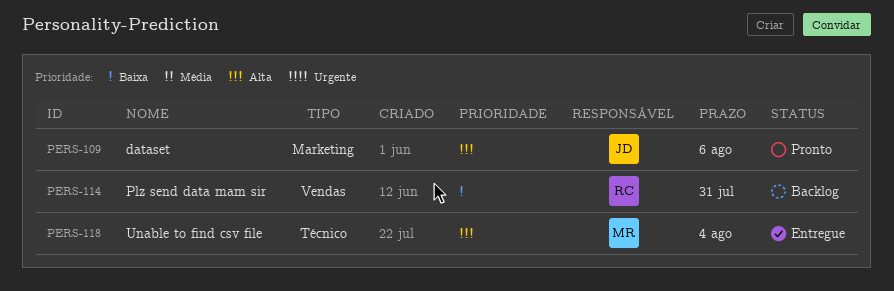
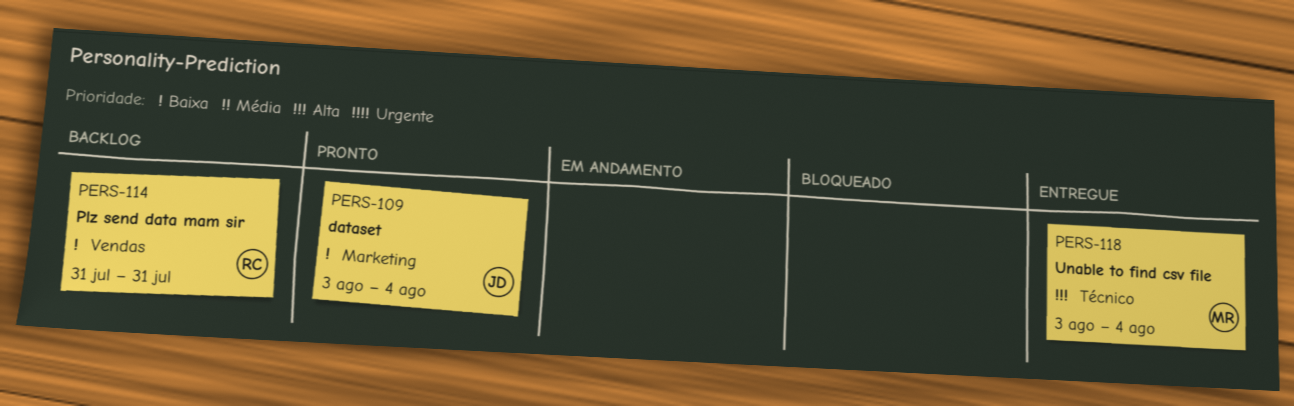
PERS-109, priority: Alta -> Baixa
PERS-109, due: Aug 6 -> Aug 4

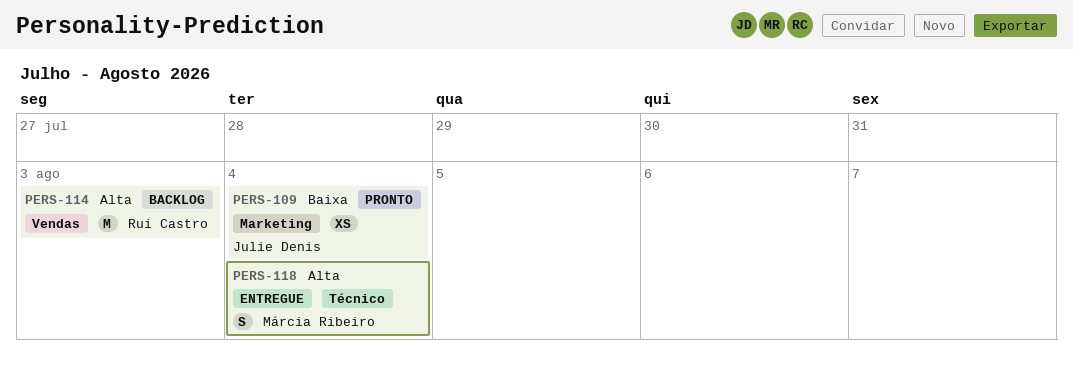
PERS-114, priority: Baixa -> Alta
PERS-114, due: Jul 31 -> Aug 3

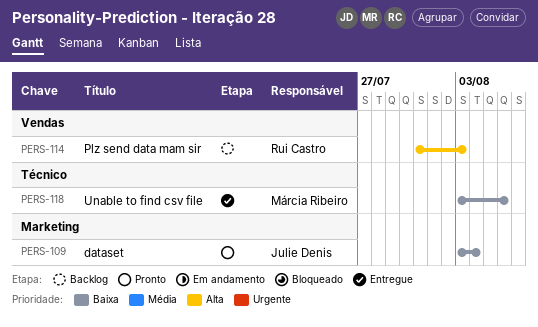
PERS-118, priority: Alta -> Baixa
PERS-118, due: Aug 4 -> Aug 6

